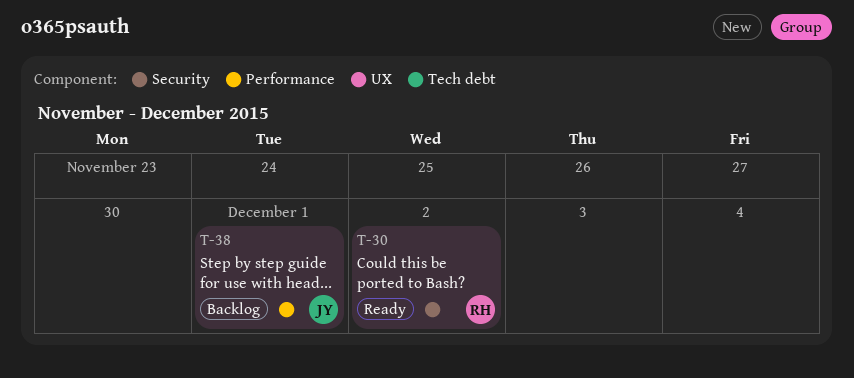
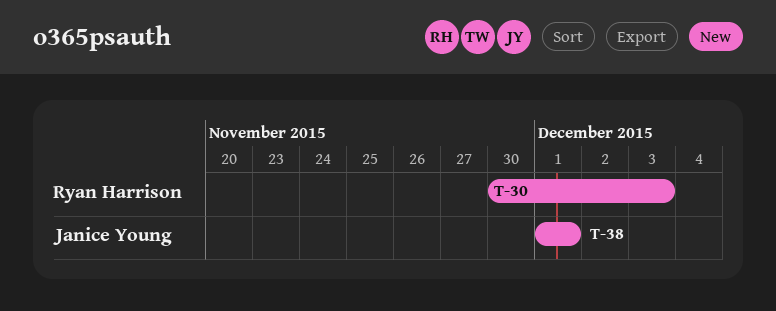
T-30, due: Dec 2 -> Dec 3

